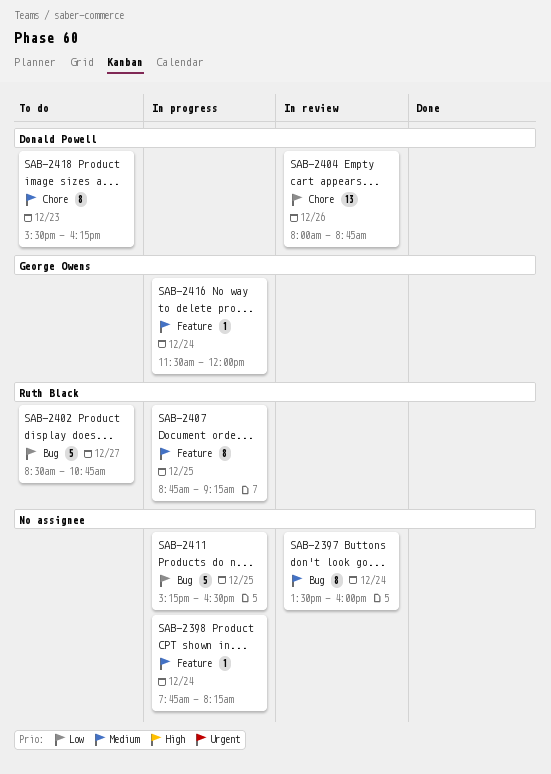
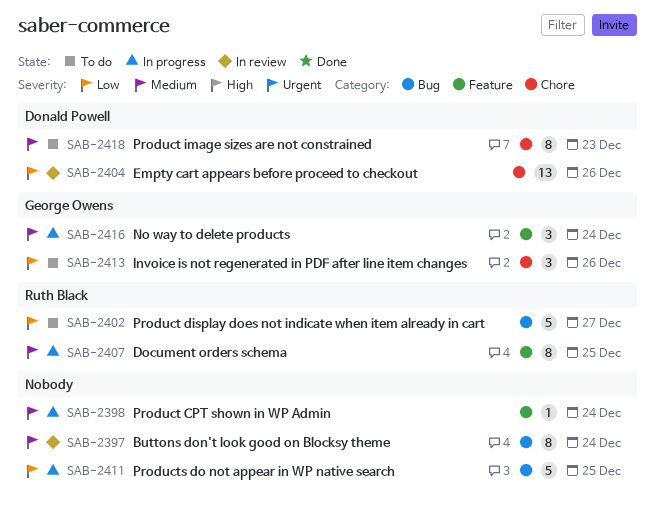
SAB-2413: none -> present
SAB-2416, estimate: 1 -> 3

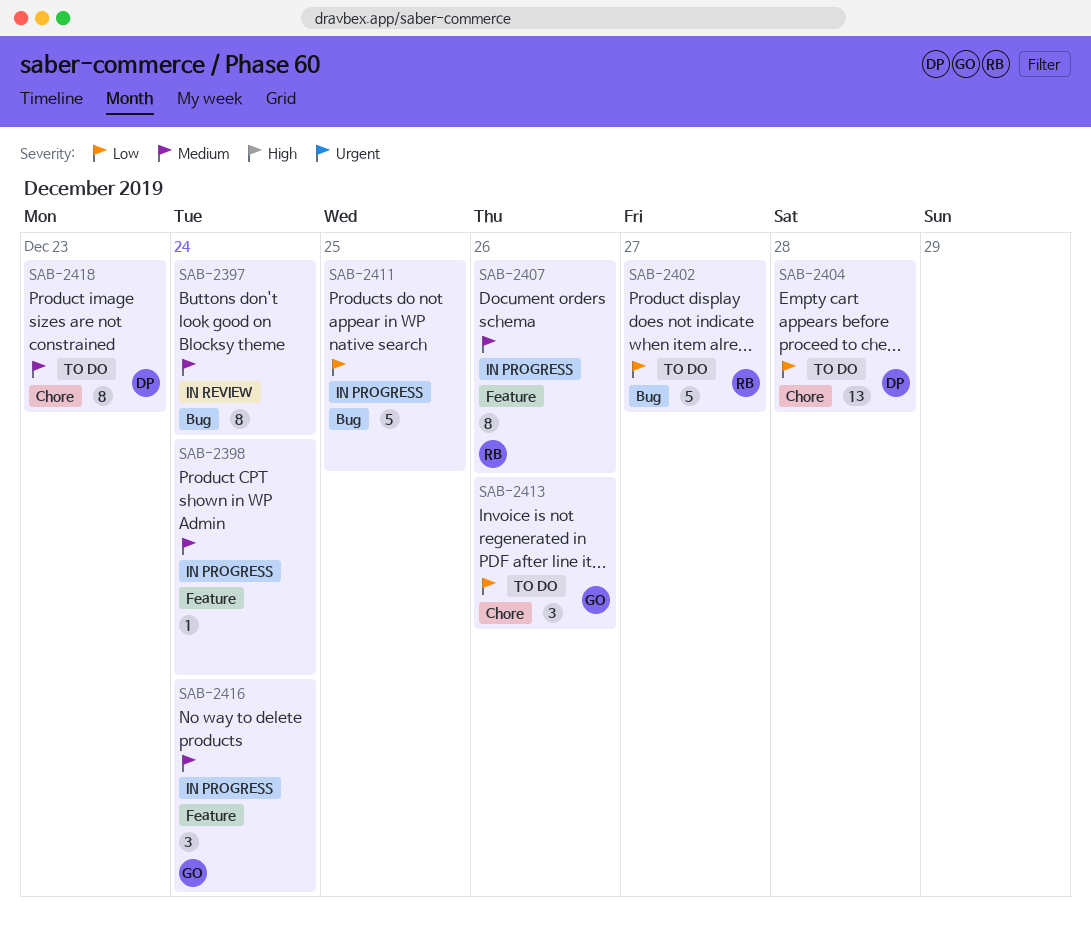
SAB-2404, status: In review -> To do
SAB-2404, day: Dec 26 -> Dec 28
SAB-2407, day: Dec 25 -> Dec 26

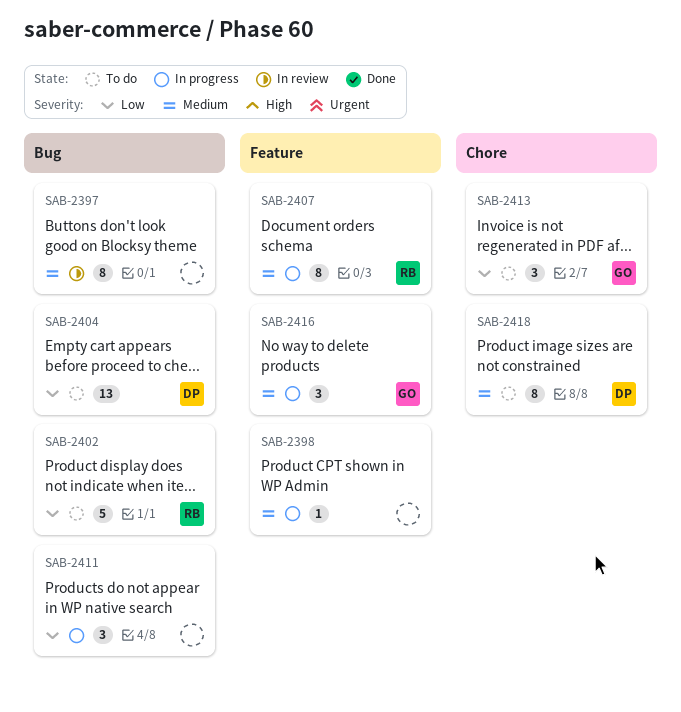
SAB-2404, label: Chore -> Bug
SAB-2411, estimate: 5 -> 3

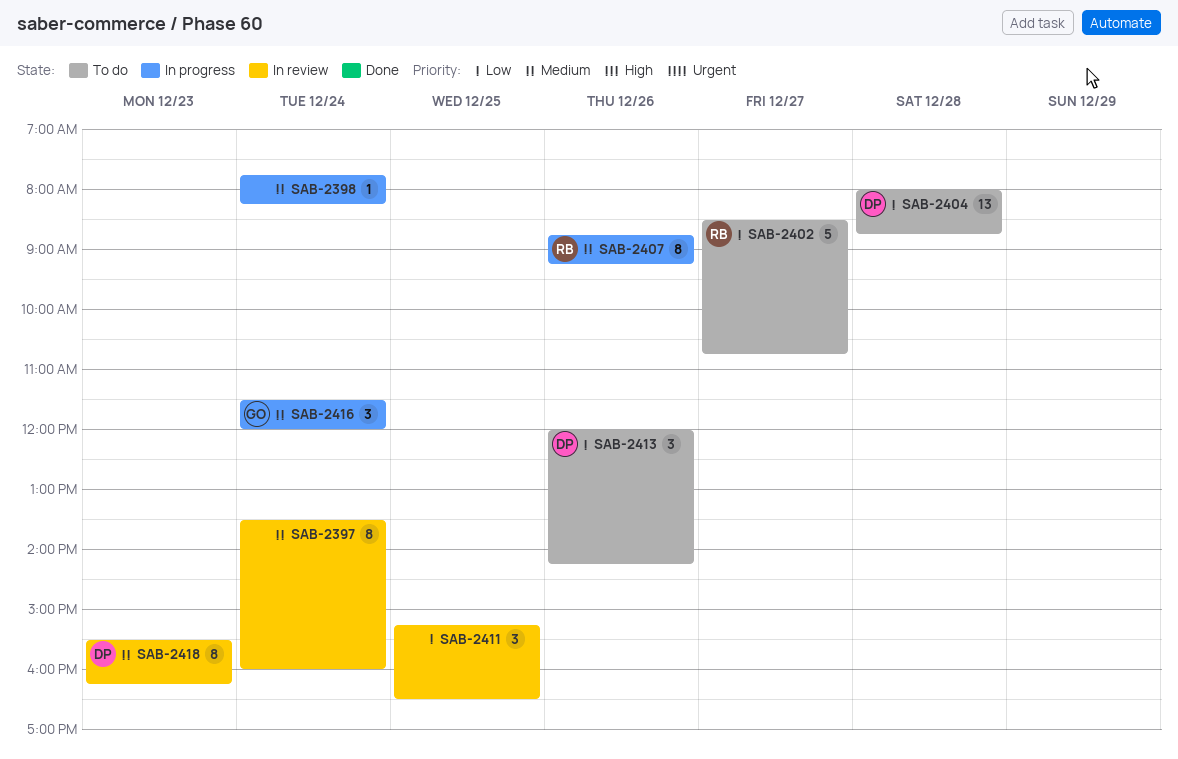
SAB-2411, status: In progress -> In review
SAB-2413, owner: GO -> DP
SAB-2418, status: To do -> In review

